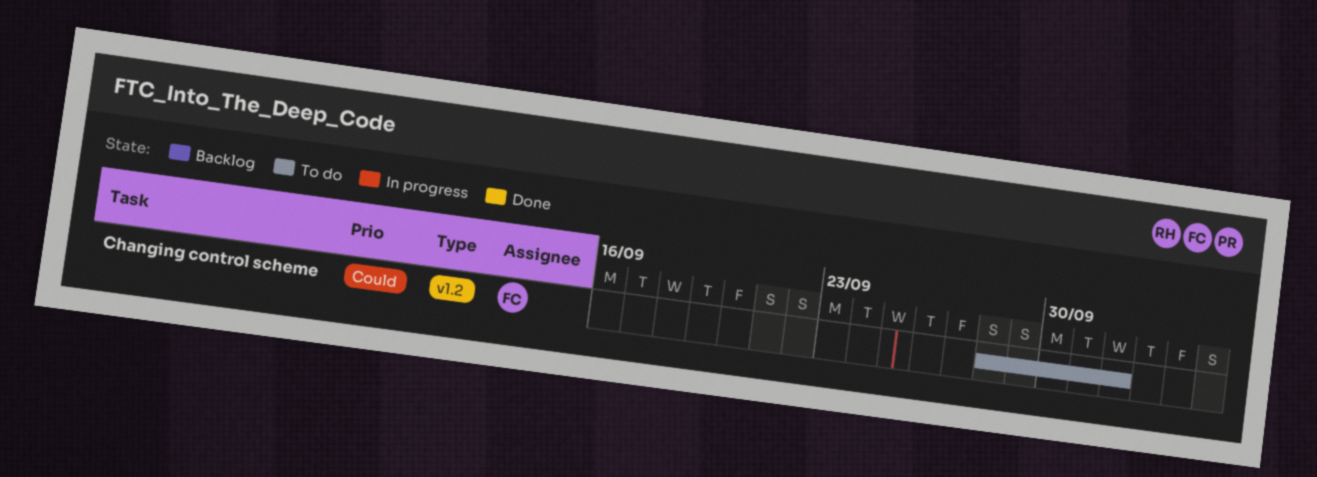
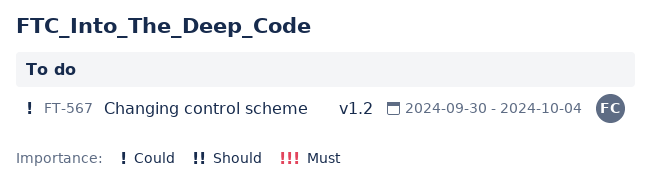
Changing control scheme, start: Sep 28 -> Sep 30
Changing control scheme, due: Oct 2 -> Oct 4

